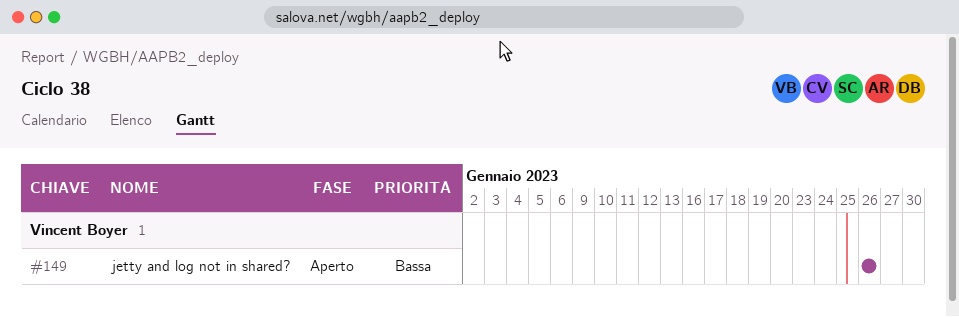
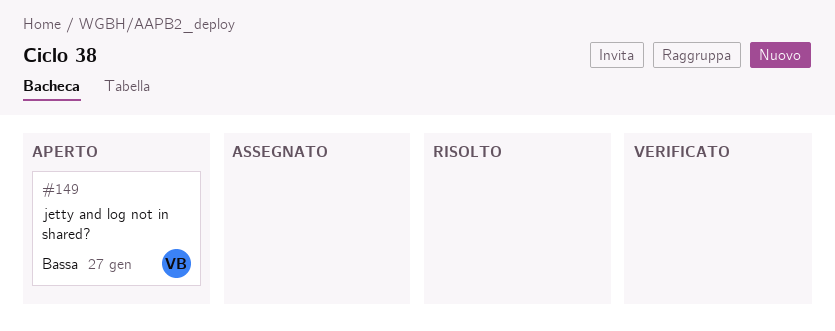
#149, due: Jan 26 -> Jan 27

